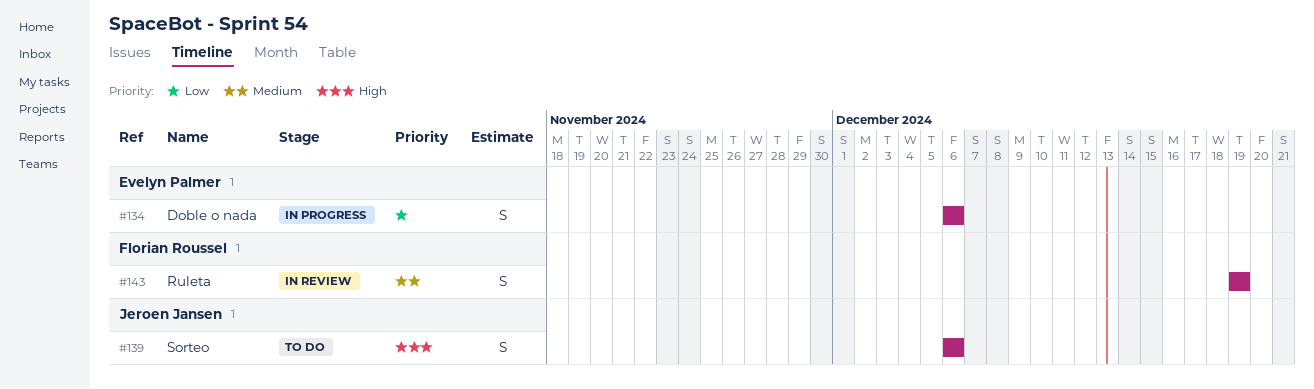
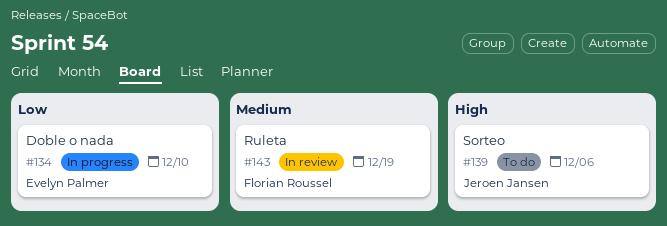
#134, due: Dec 6 -> Dec 10

